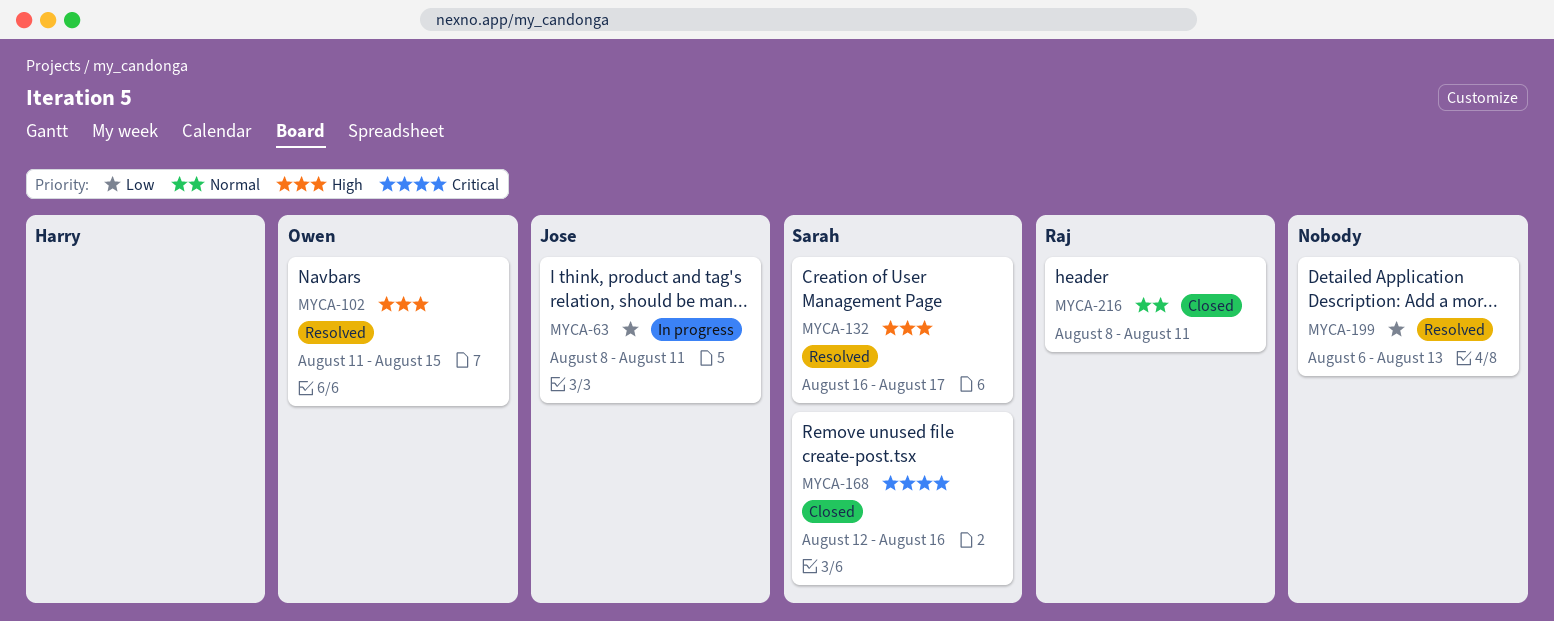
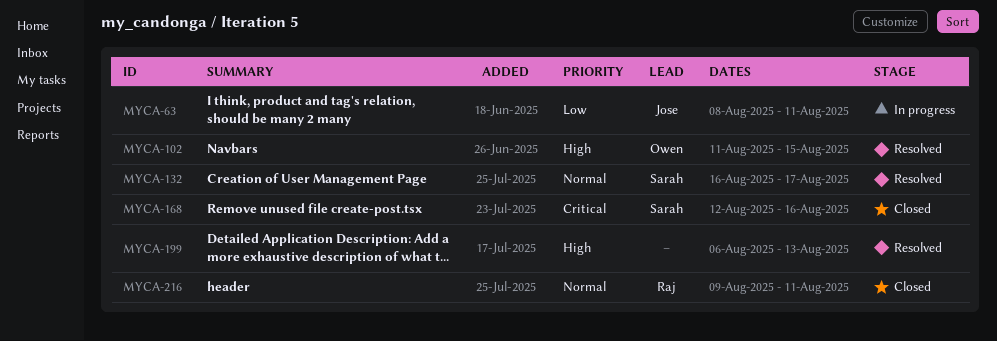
MYCA-132, priority: High -> Normal
MYCA-199, priority: Low -> High
MYCA-216, start: Aug 8 -> Aug 9

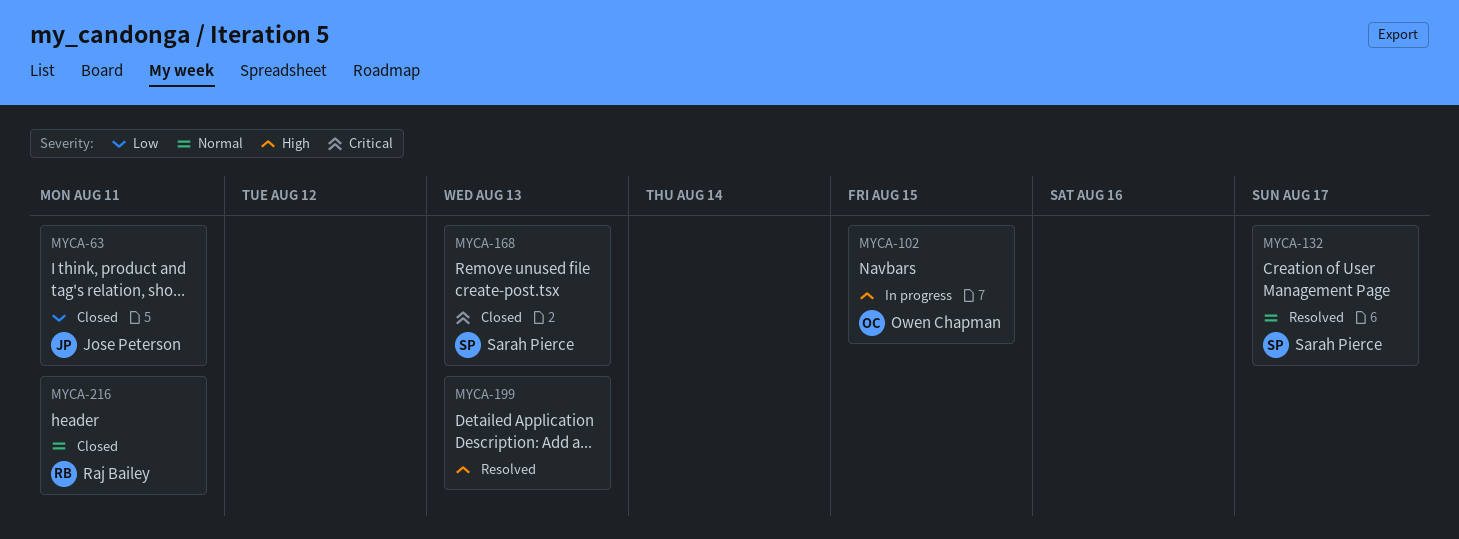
MYCA-63, status: In progress -> Closed
MYCA-102, status: Resolved -> In progress
MYCA-168, due: Aug 16 -> Aug 13

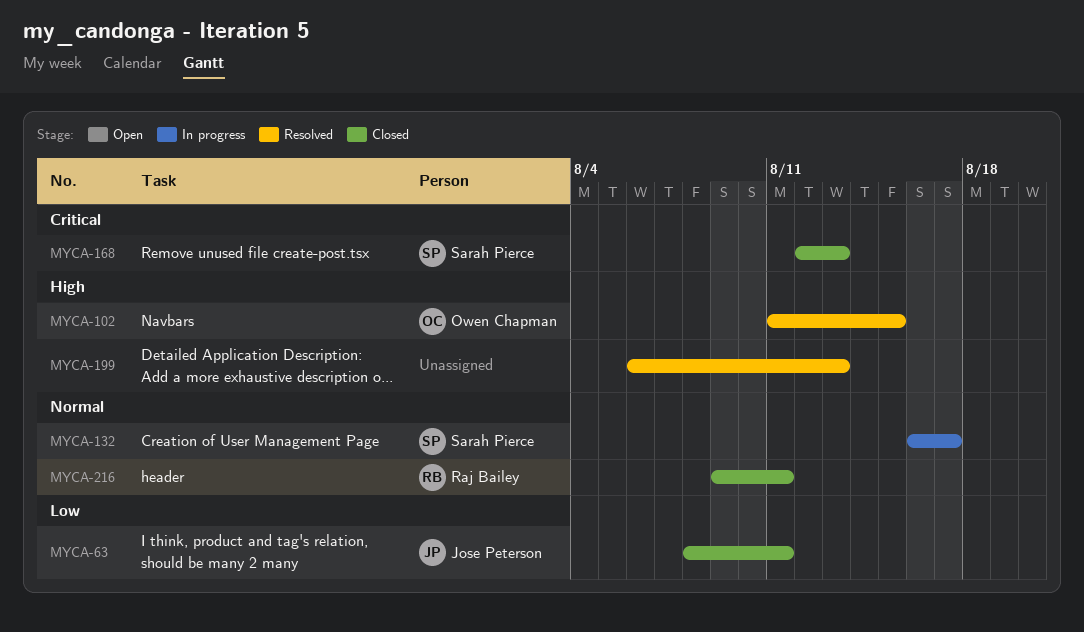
MYCA-102, status: In progress -> Resolved
MYCA-132, status: Resolved -> In progress

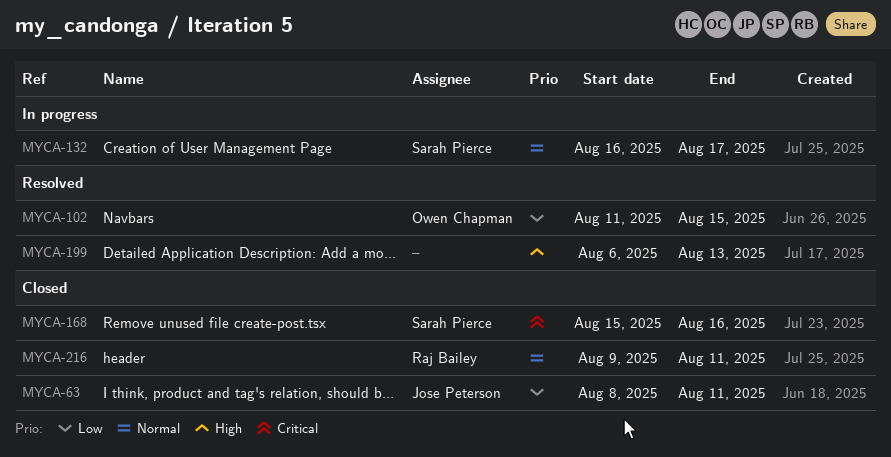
MYCA-102, priority: High -> Low
MYCA-168, start: Aug 12 -> Aug 15
MYCA-168, due: Aug 13 -> Aug 16

